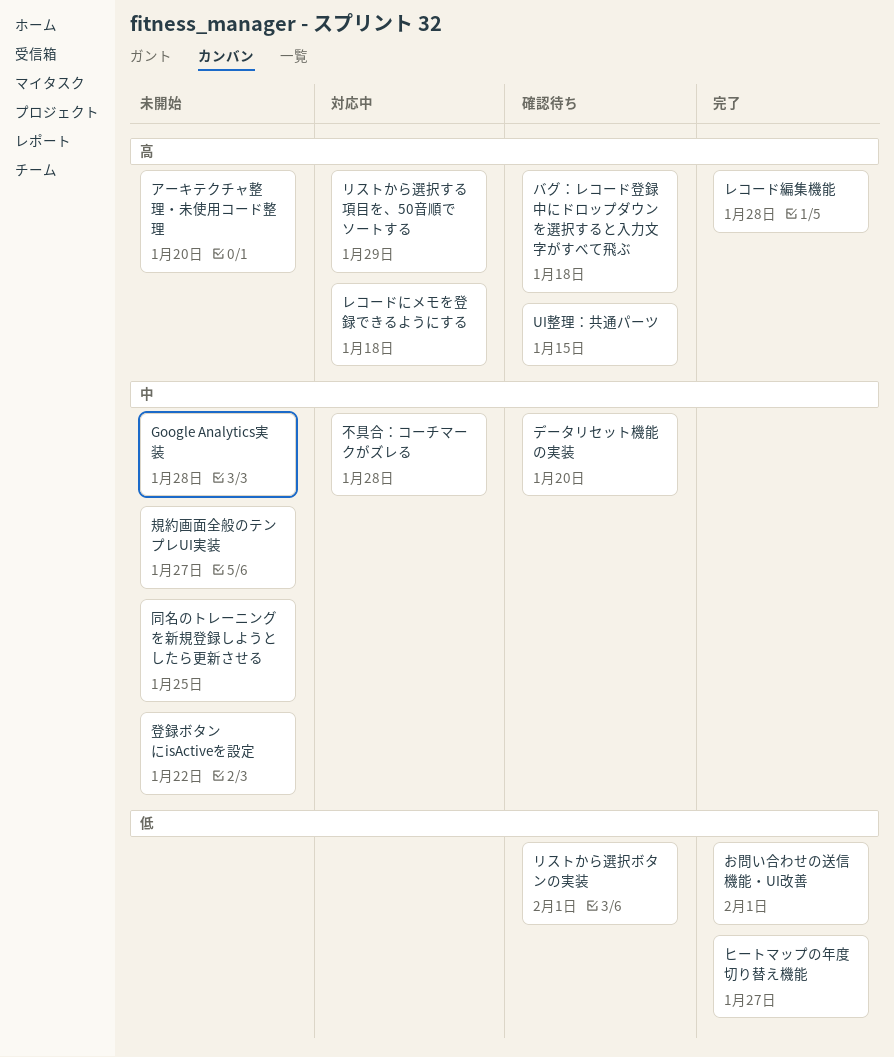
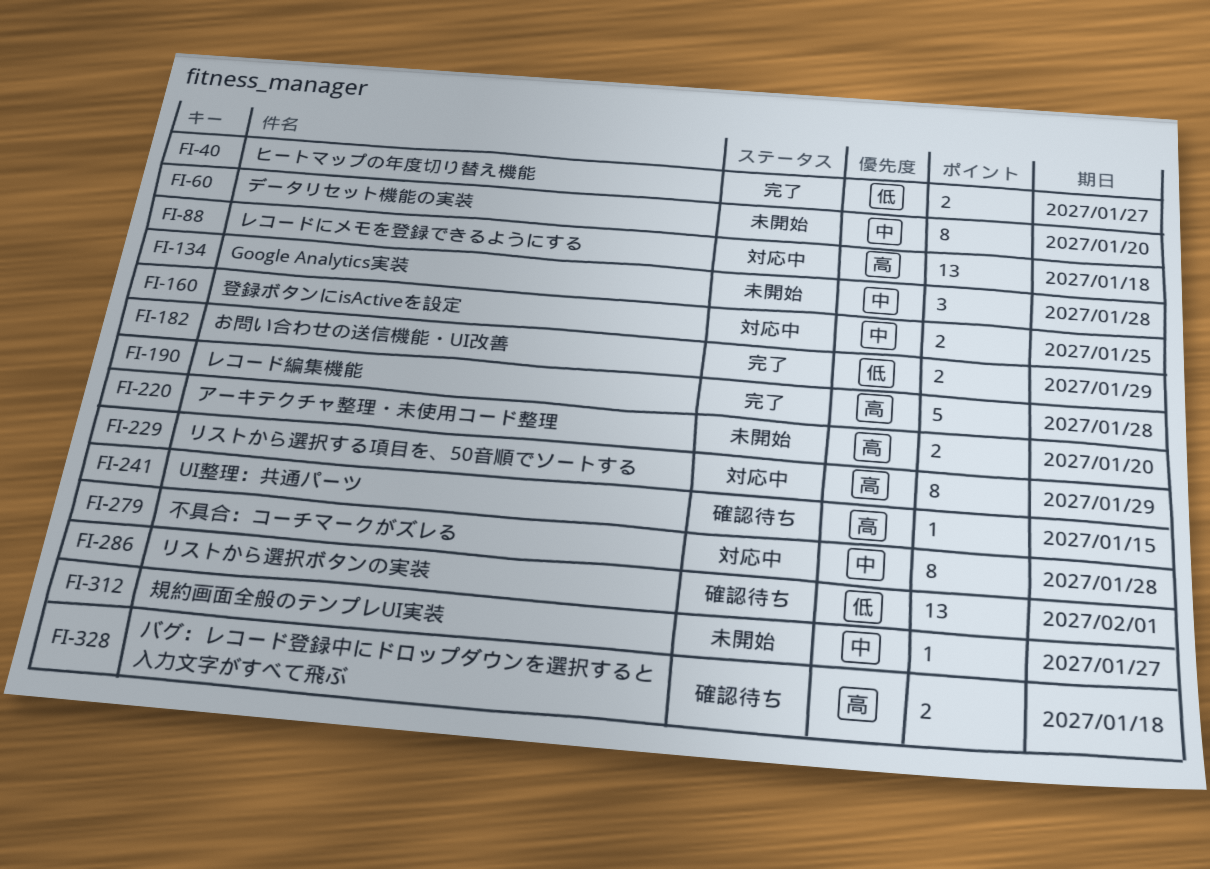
お問い合わせの送信機能・UI改善, due: Feb 1 -> Jan 29
データリセット機能の実装, status: 確認待ち -> 未開始
同名のトレーニングを新規登録しようとしたら更新させる: present -> none
登録ボタンにisActiveを設定, status: 未開始 -> 対応中
登録ボタンにisActiveを設定, due: Jan 22 -> Jan 25

